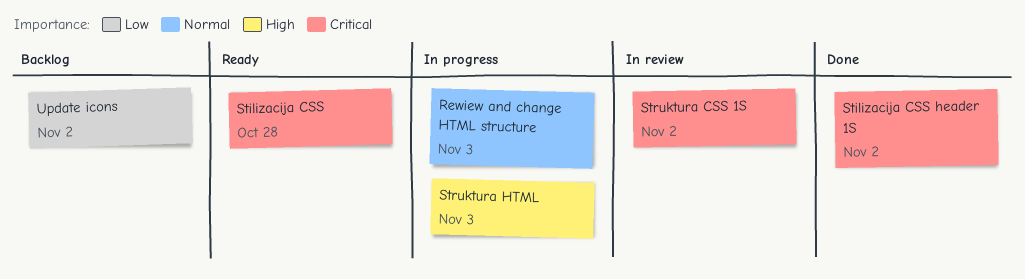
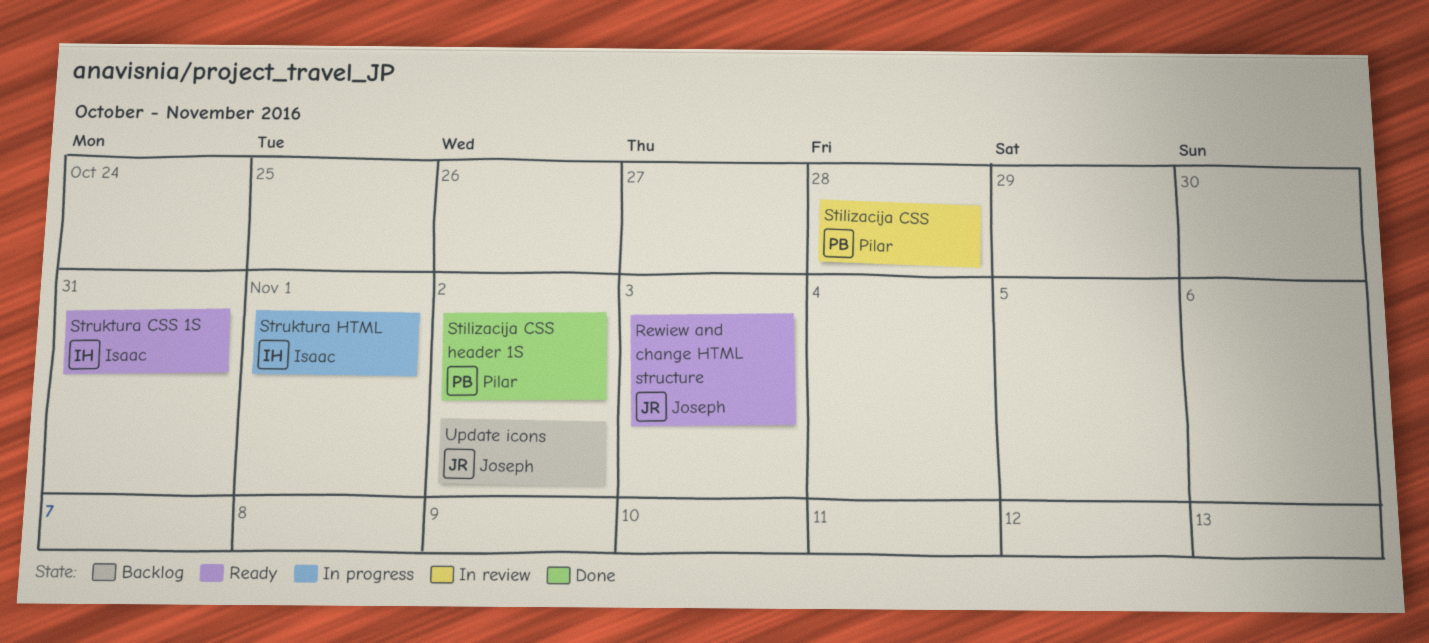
Rewiew and change HTML structure, status: In progress -> Ready
Stilizacija CSS, status: Ready -> In review
Struktura CSS 1S, status: In review -> Ready
Struktura CSS 1S, due: Nov 2 -> Oct 31
Struktura HTML, due: Nov 3 -> Nov 1

